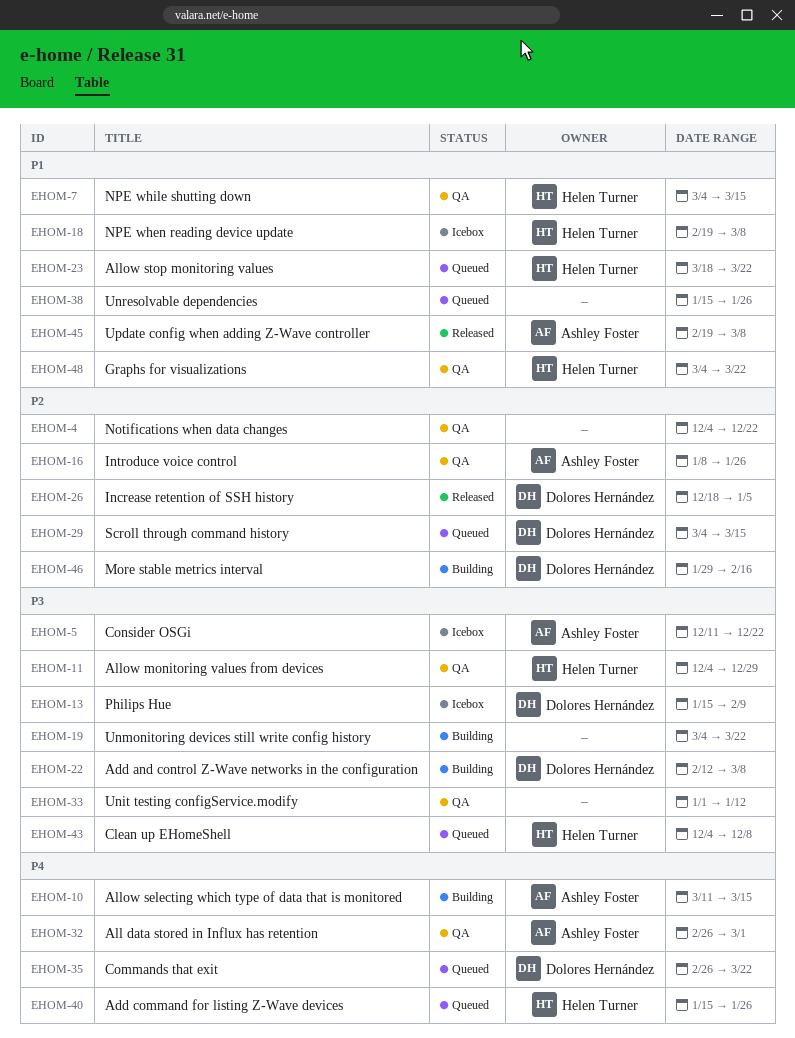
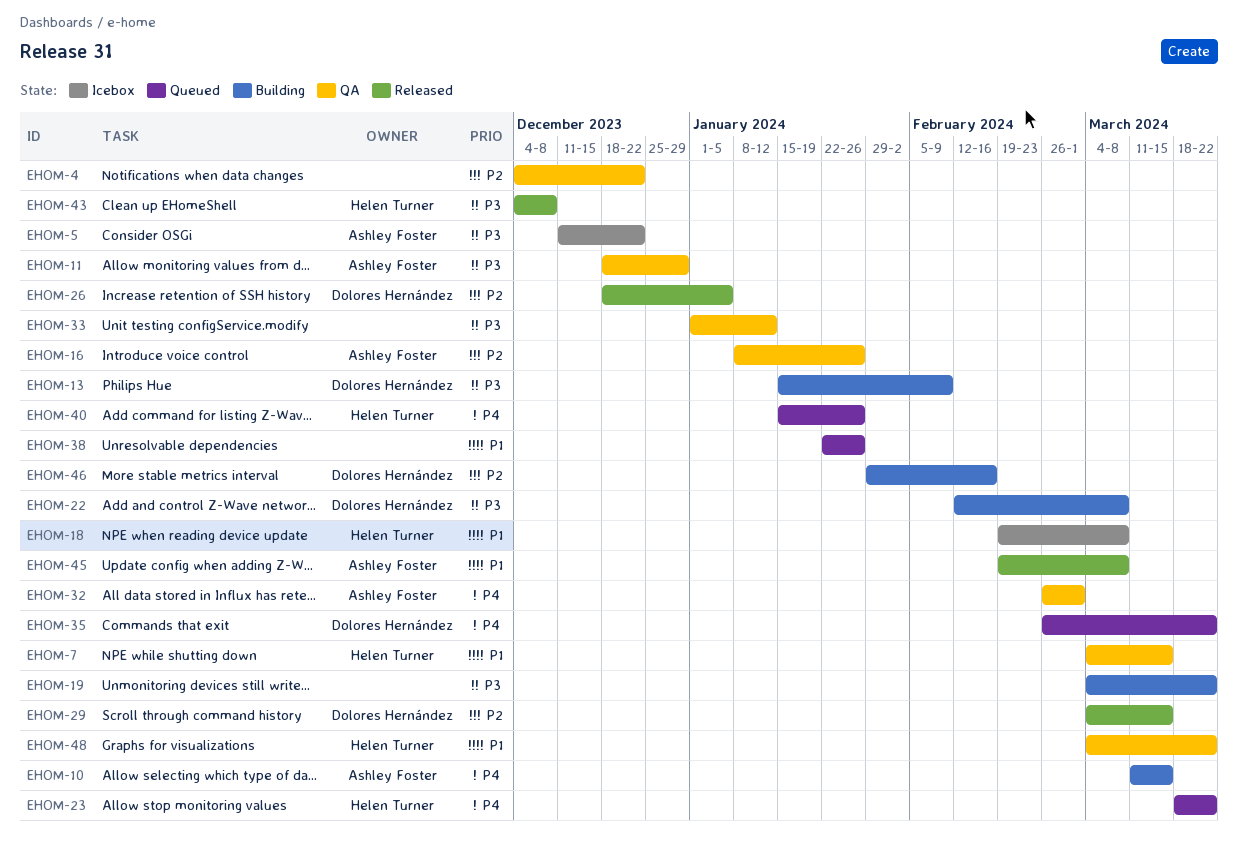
EHOM-11, owner: Helen Turner -> Ashley Foster
EHOM-11, start: Dec 4 -> Dec 18
EHOM-13, status: Icebox -> Building
EHOM-23, priority: P1 -> P4
EHOM-29, status: Queued -> Released
EHOM-38, start: Jan 15 -> Jan 22
EHOM-43, status: Queued -> Released

